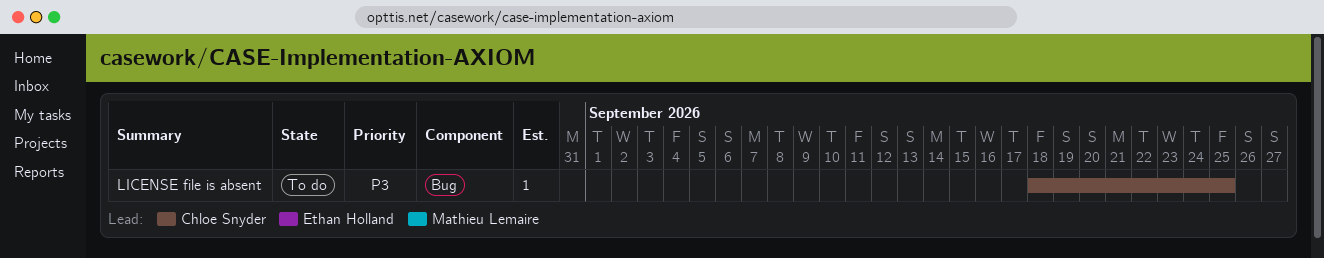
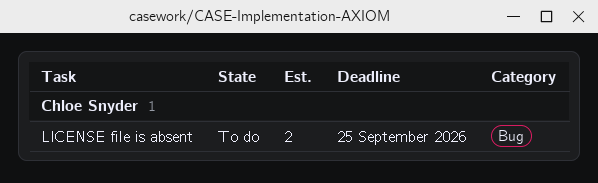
LICENSE file is absent, estimate: 1 -> 2

